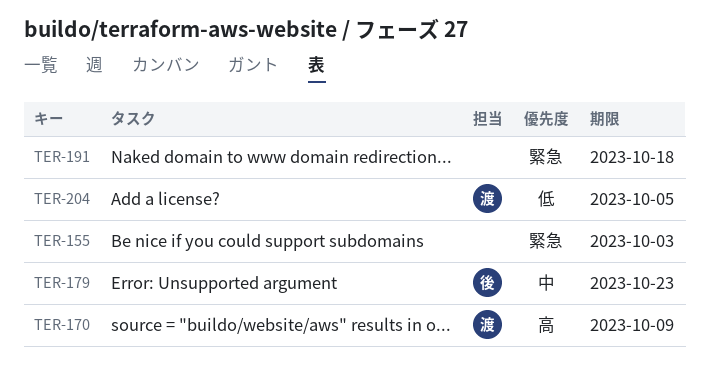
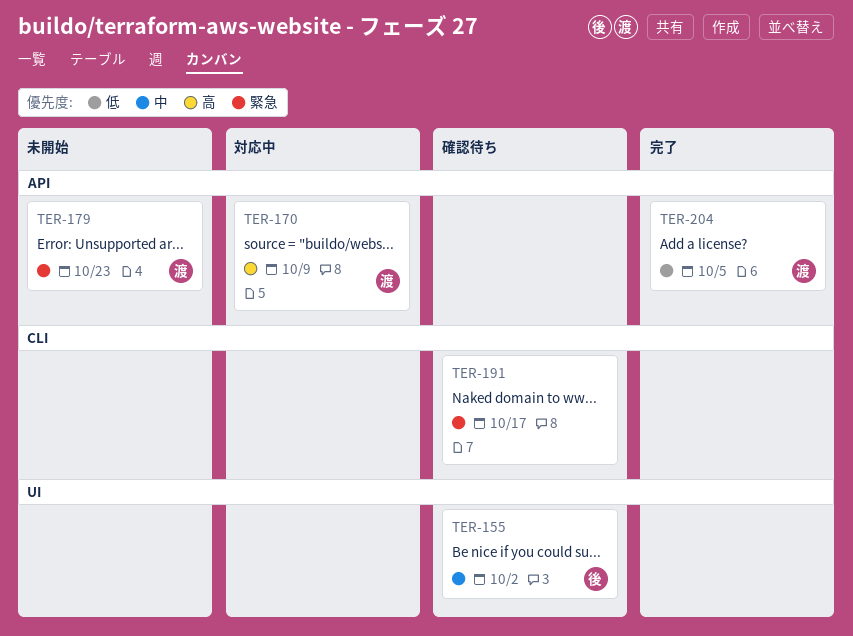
TER-155, owner: none -> 後
TER-155, priority: 緊急 -> 中
TER-155, due: Oct 3 -> Oct 2
TER-179, owner: 後 -> 渡
TER-179, priority: 中 -> 緊急
TER-191, due: Oct 18 -> Oct 17

